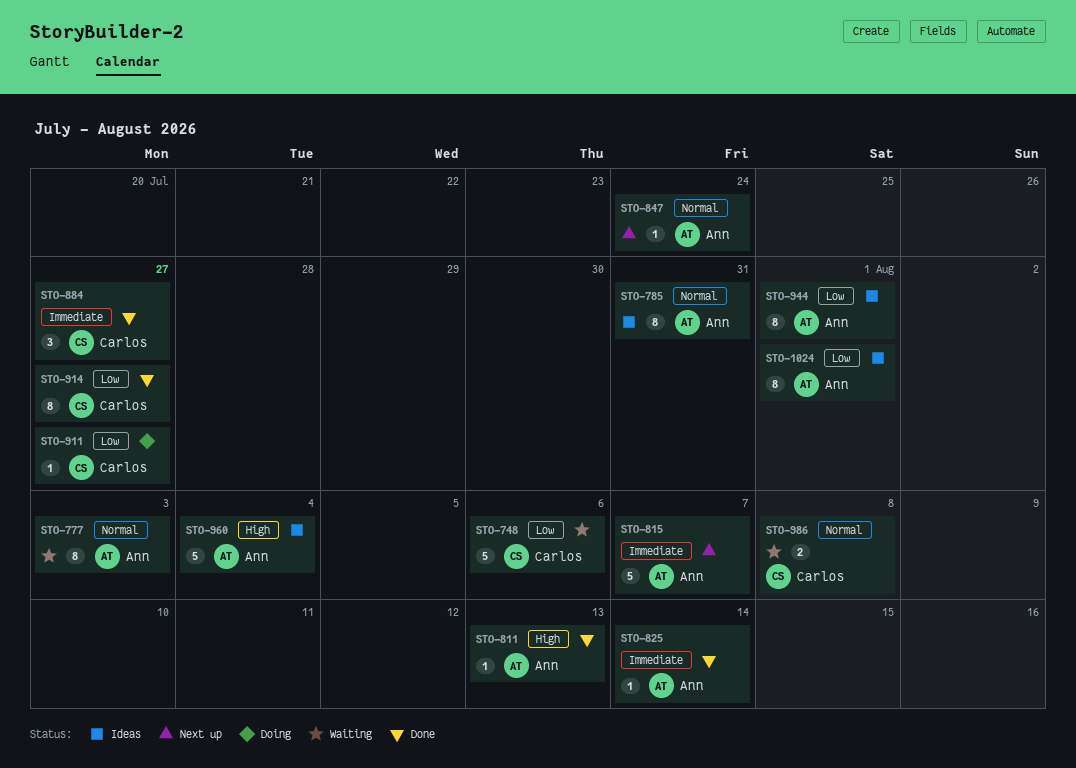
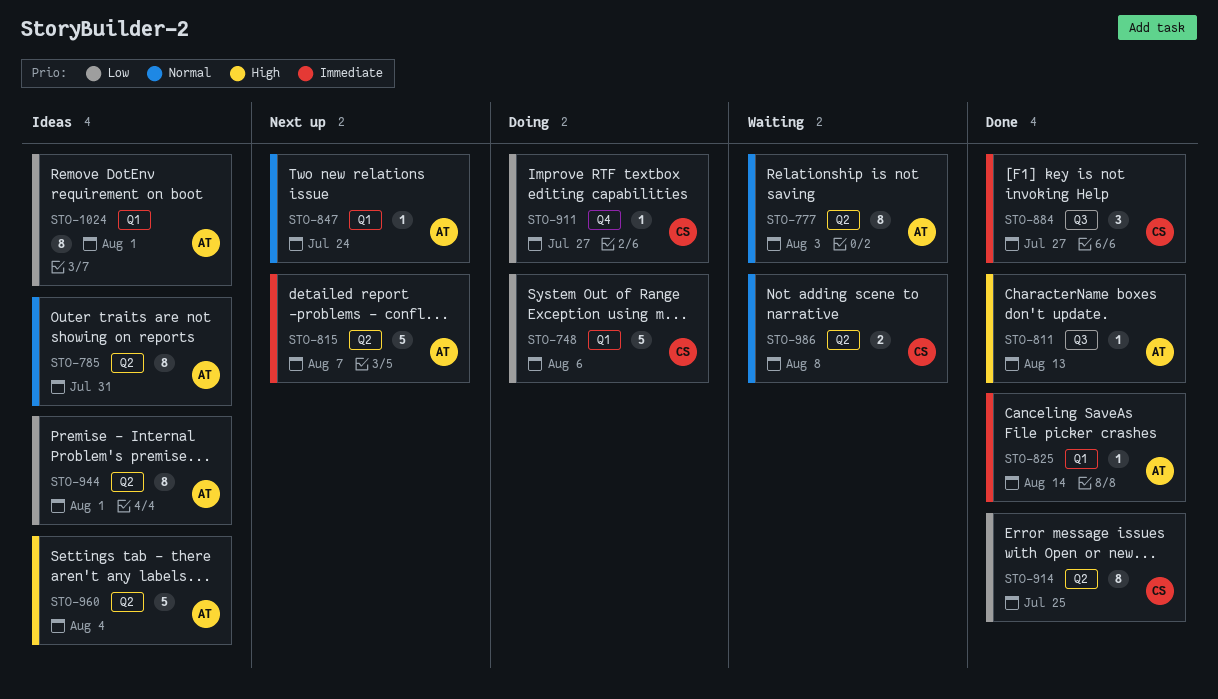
STO-748, status: Waiting -> Doing
STO-914, due: Jul 27 -> Jul 25

